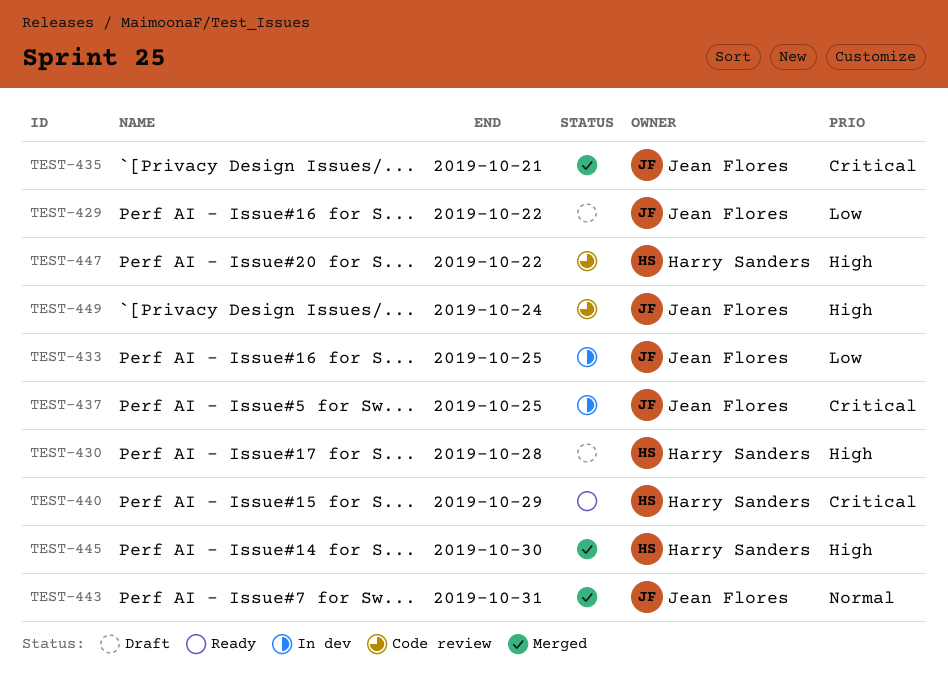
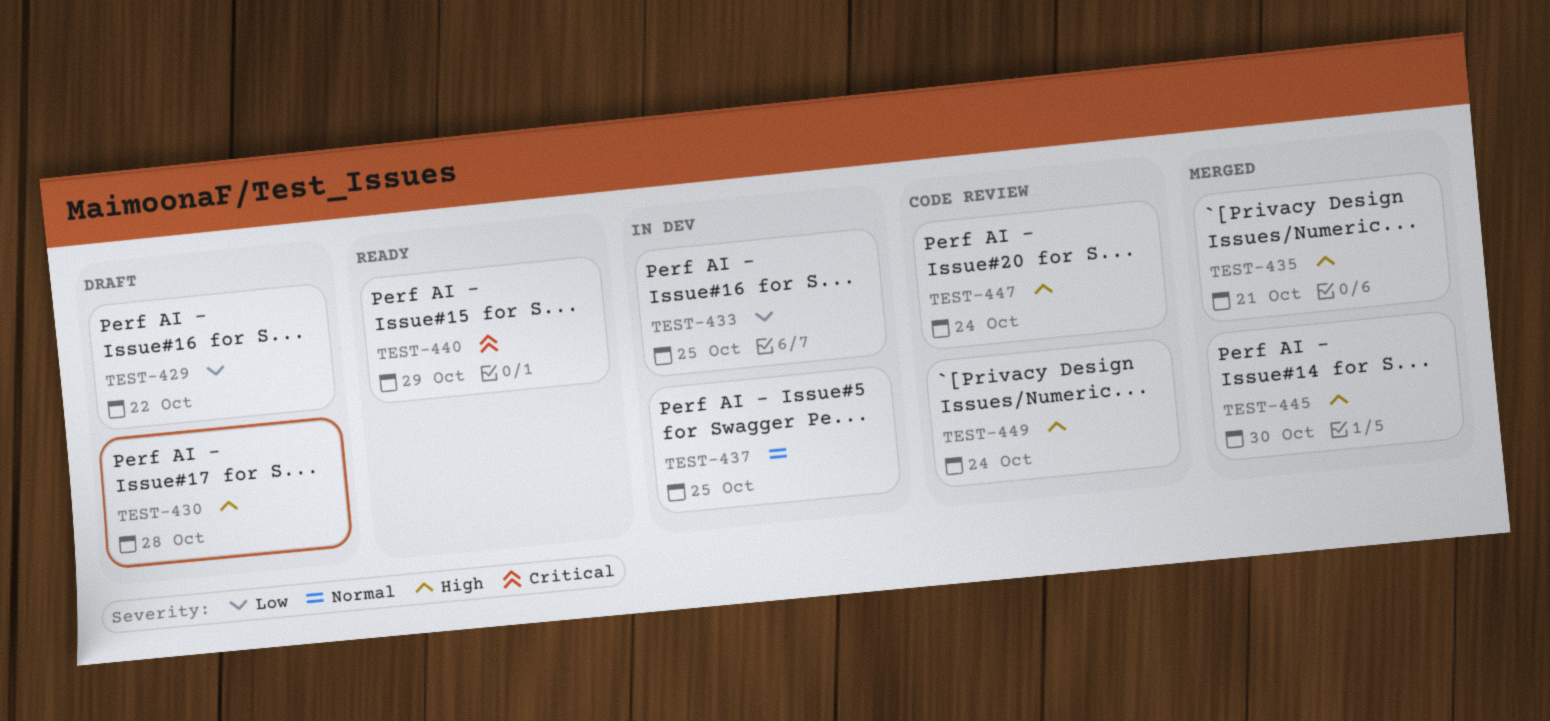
TEST-435, priority: Critical -> High
TEST-437, priority: Critical -> Normal
TEST-443: present -> none
TEST-447, due: Oct 22 -> Oct 24

